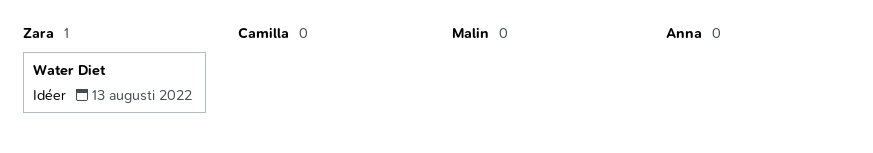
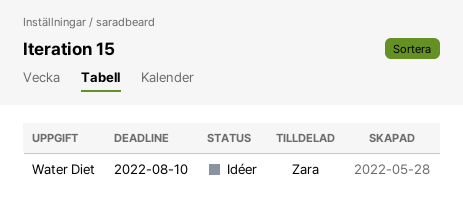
Water Diet, due: Aug 13 -> Aug 10

